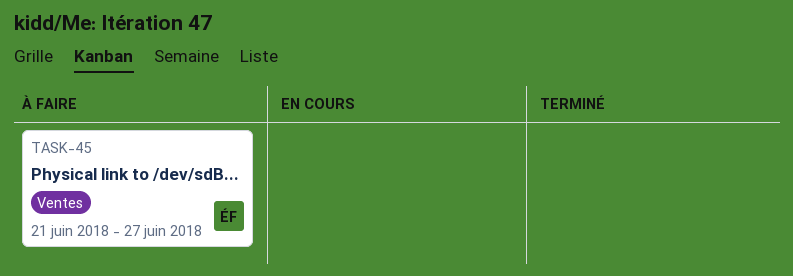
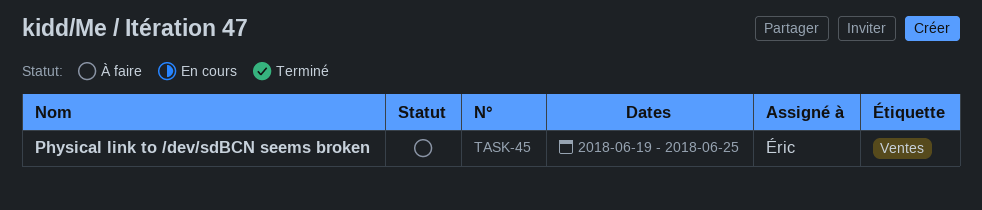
TASK-45, start: Jun 21 -> Jun 19
TASK-45, due: Jun 27 -> Jun 25

